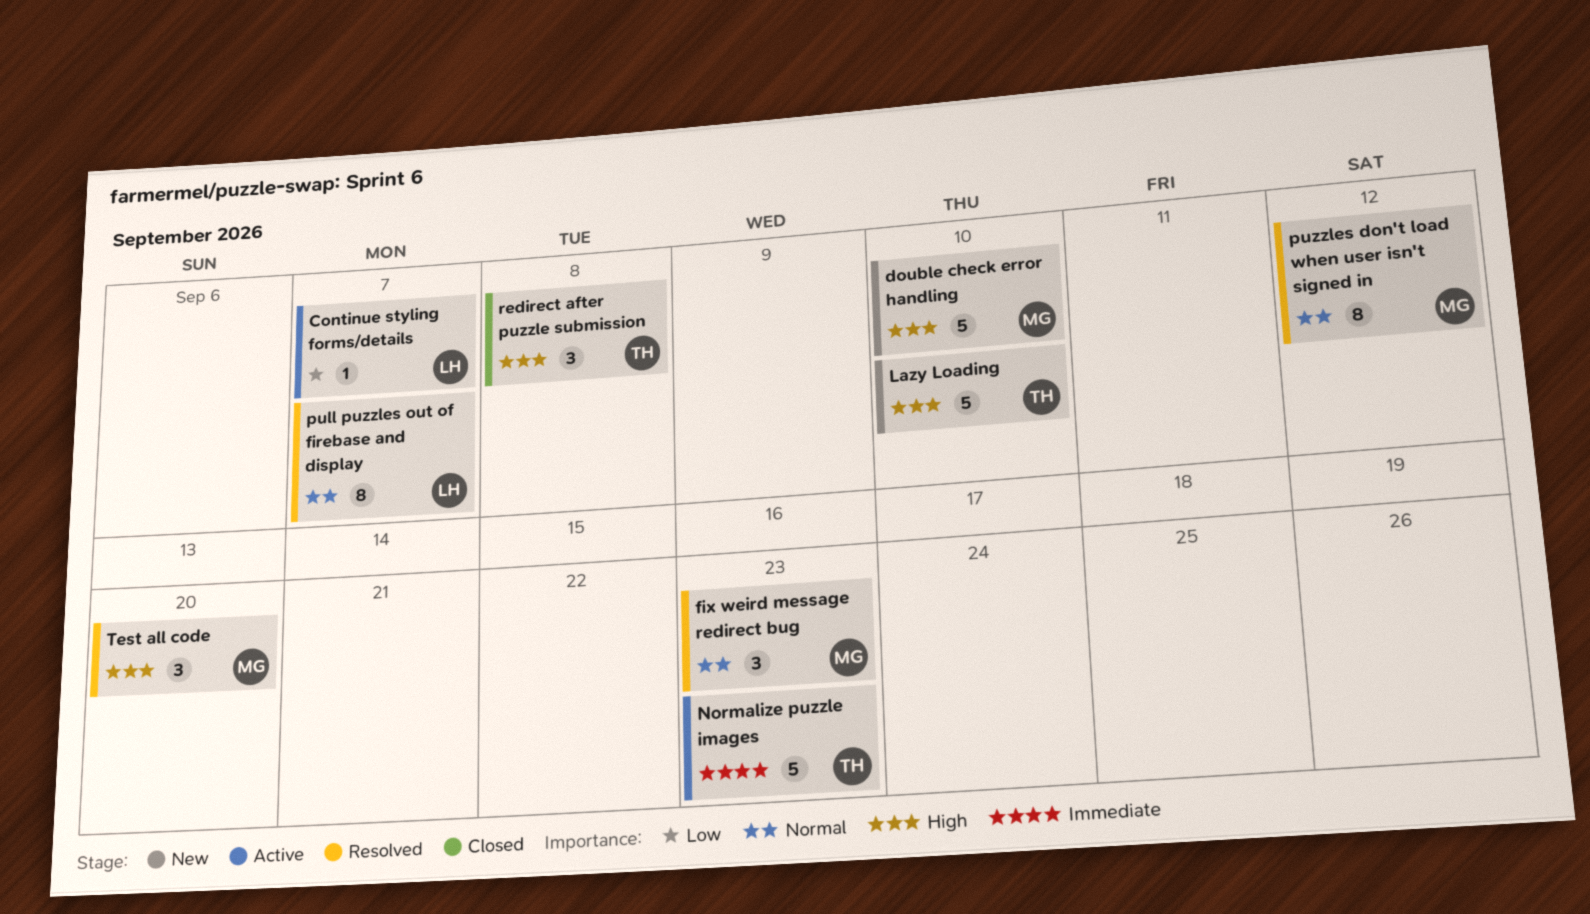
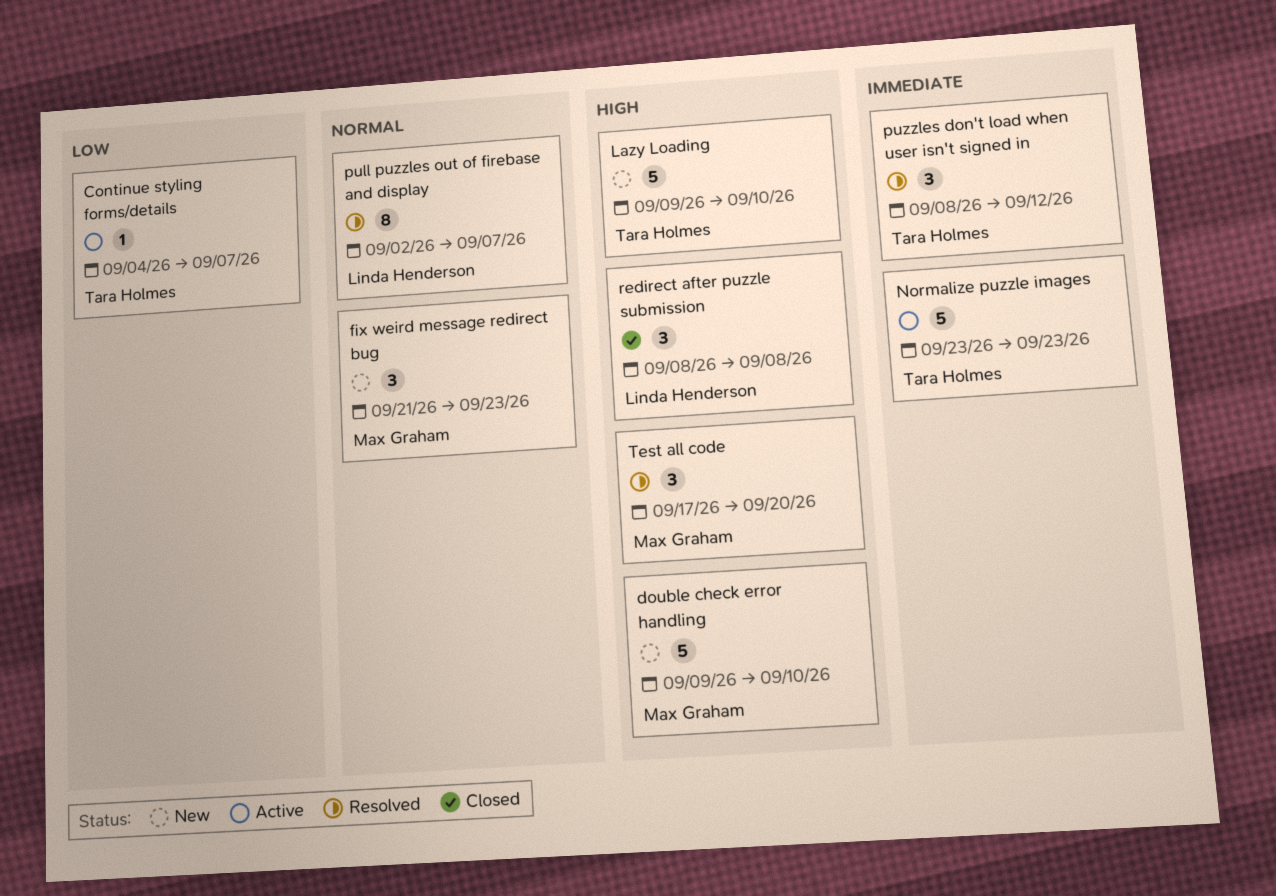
Continue styling forms/details, owner: Linda Henderson -> Tara Holmes
fix weird message redirect bug, status: Resolved -> New
puzzles don't load when user isn't signed in, owner: Max Graham -> Tara Holmes
puzzles don't load when user isn't signed in, priority: Normal -> Immediate
puzzles don't load when user isn't signed in, estimate: 8 -> 3
redirect after puzzle submission, owner: Tara Holmes -> Linda Henderson

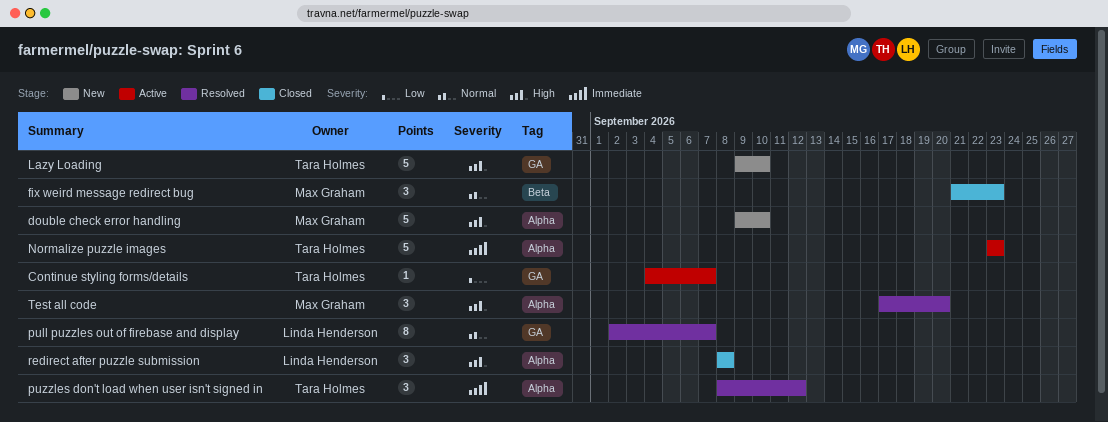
fix weird message redirect bug, status: New -> Closed

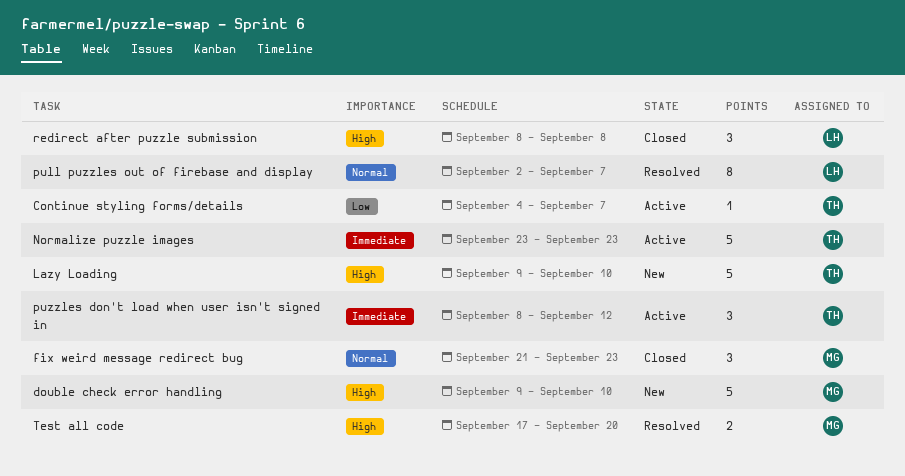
puzzles don't load when user isn't signed in, status: Resolved -> Active
Test all code, estimate: 3 -> 2

